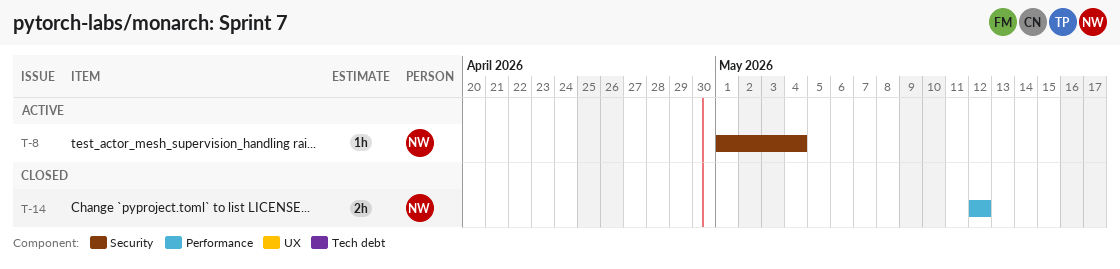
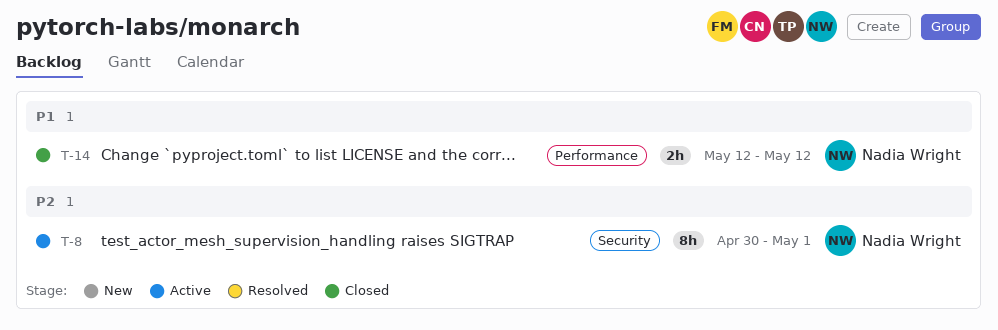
T-8, estimate: 1h -> 8h
T-8, start: May 1 -> Apr 30
T-8, due: May 4 -> May 1

